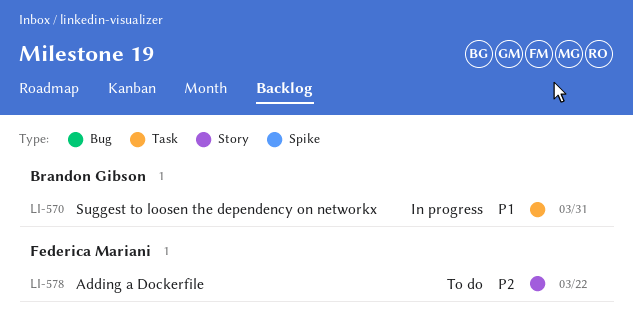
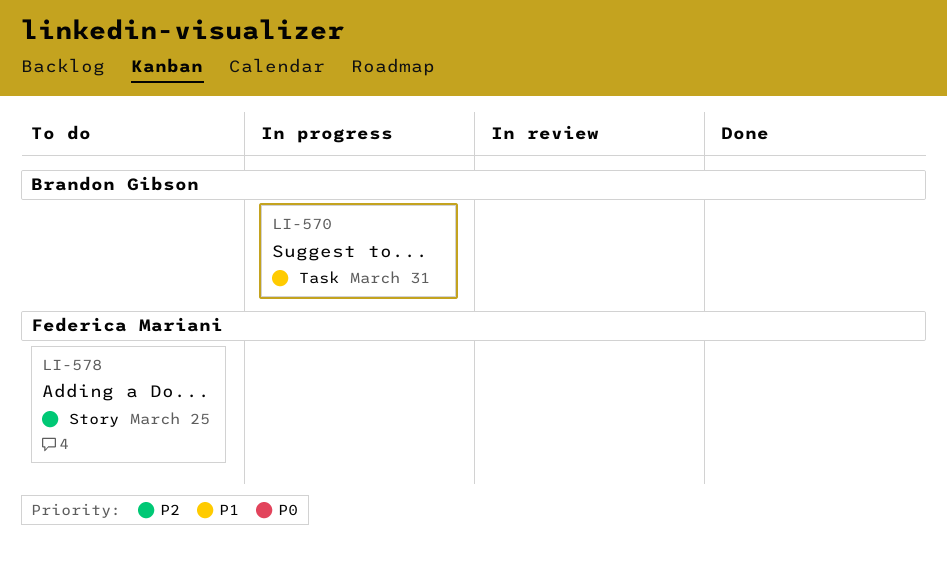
LI-578, due: Mar 22 -> Mar 25

